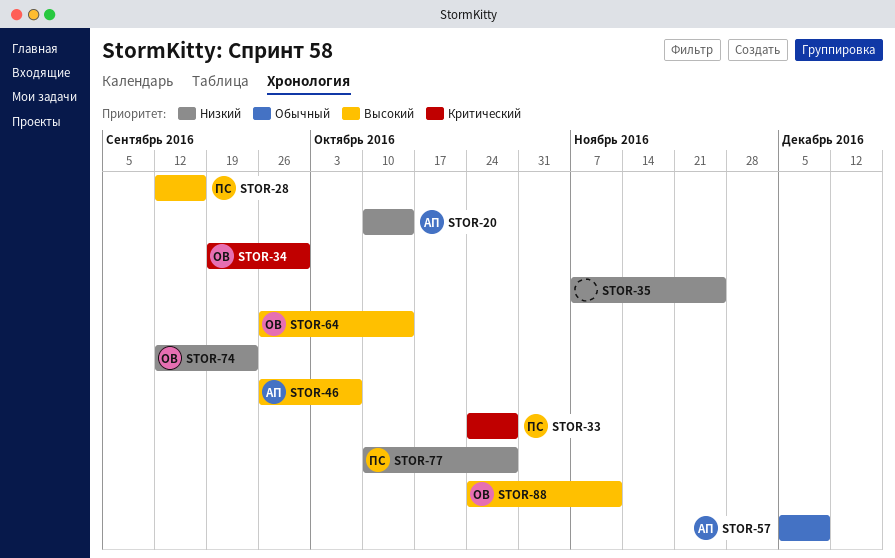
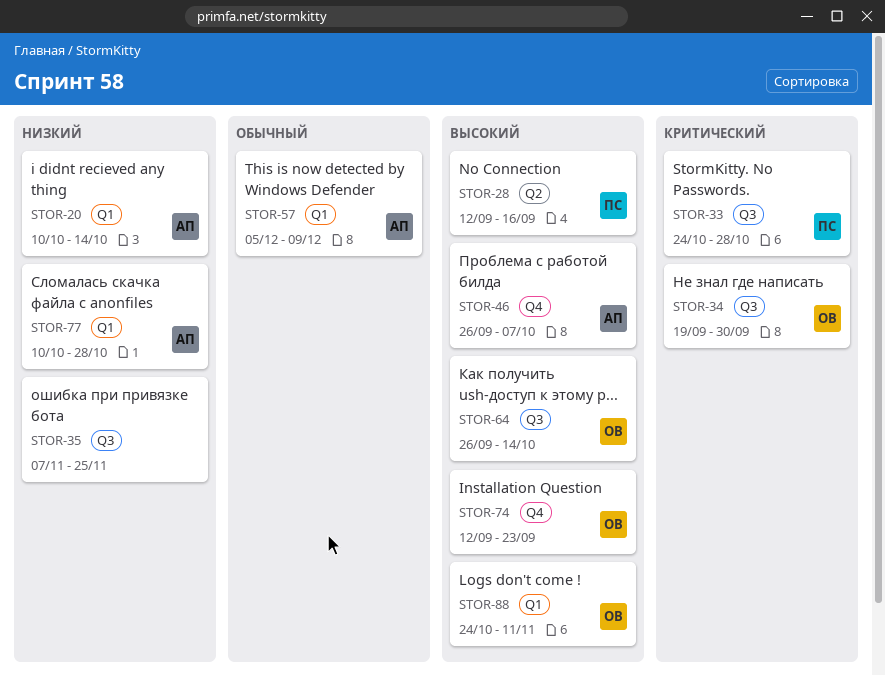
STOR-74, priority: Низкий -> Высокий
STOR-77, owner: ПС -> АП

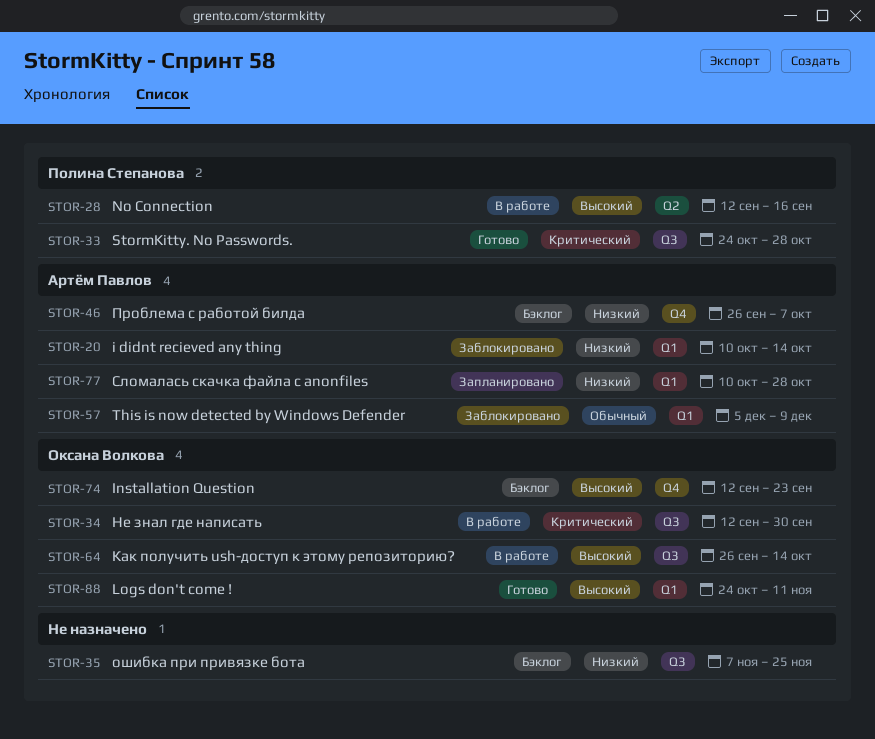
STOR-34, start: Sep 19 -> Sep 12
STOR-46, priority: Высокий -> Низкий

